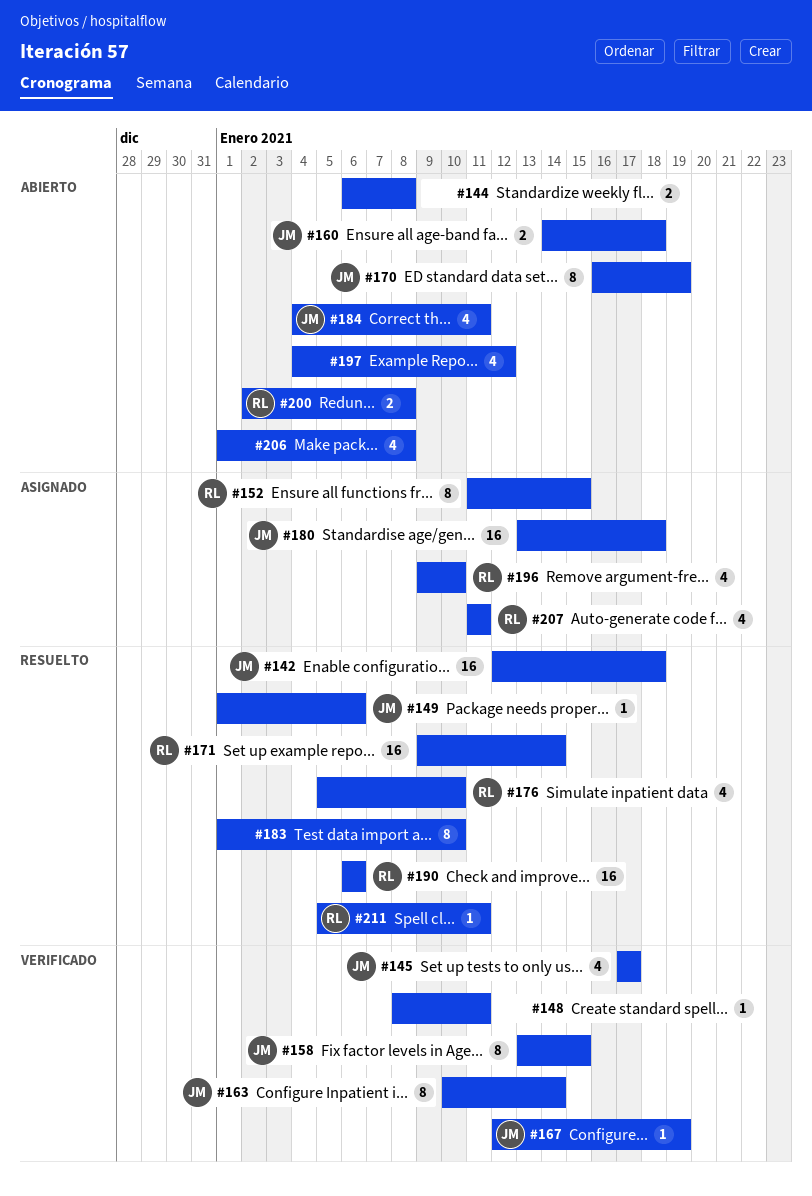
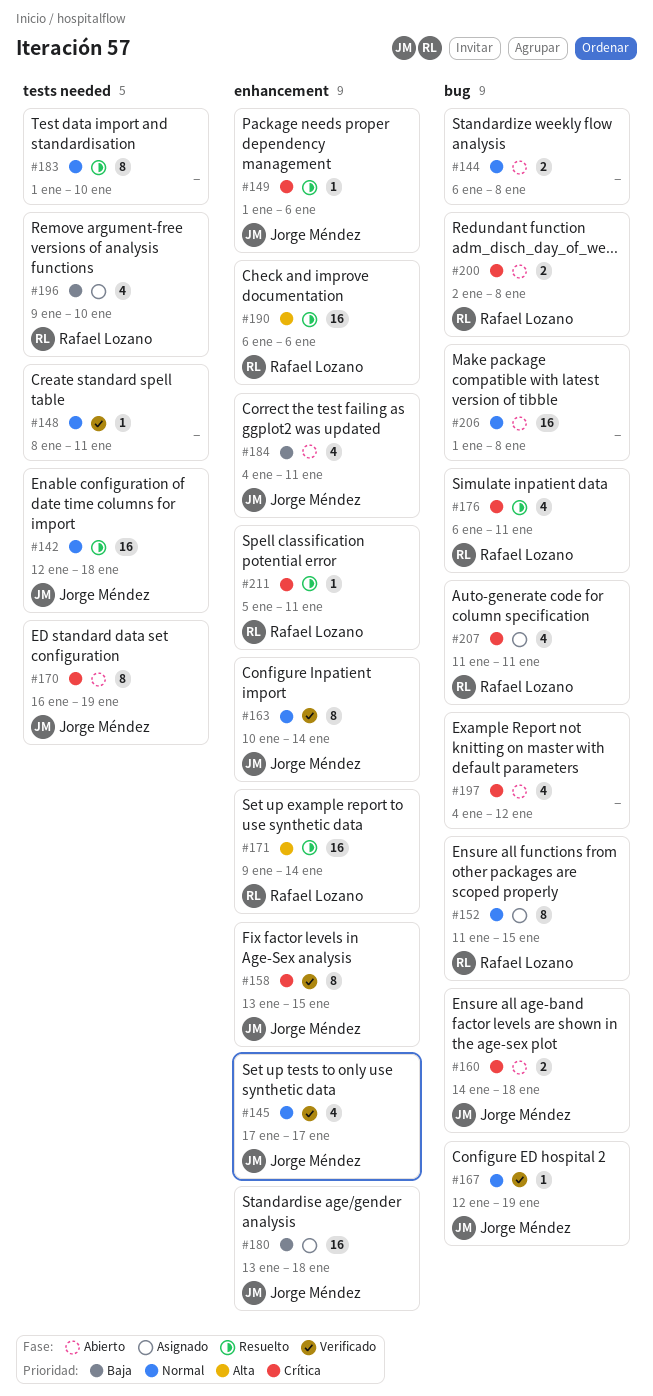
#176, start: Jan 5 -> Jan 6
#176, due: Jan 10 -> Jan 11
#206, estimate: 4 -> 16

